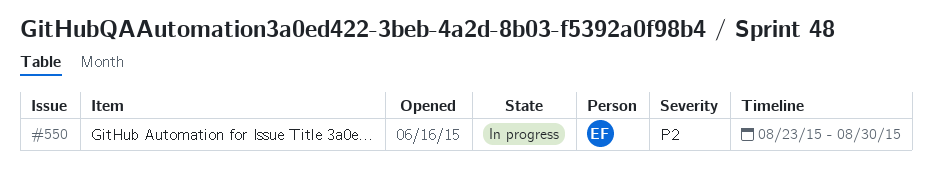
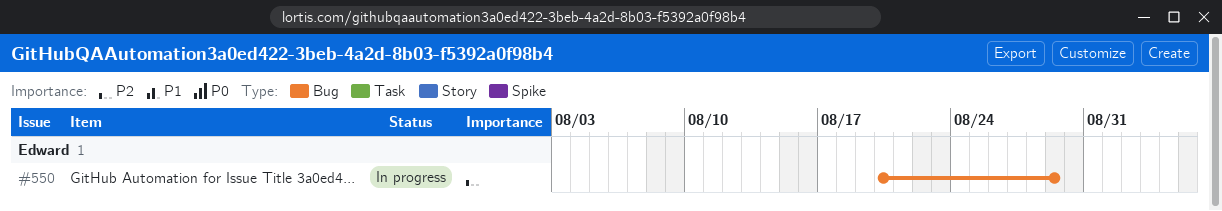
#550, start: Aug 23 -> Aug 20
#550, due: Aug 30 -> Aug 29

